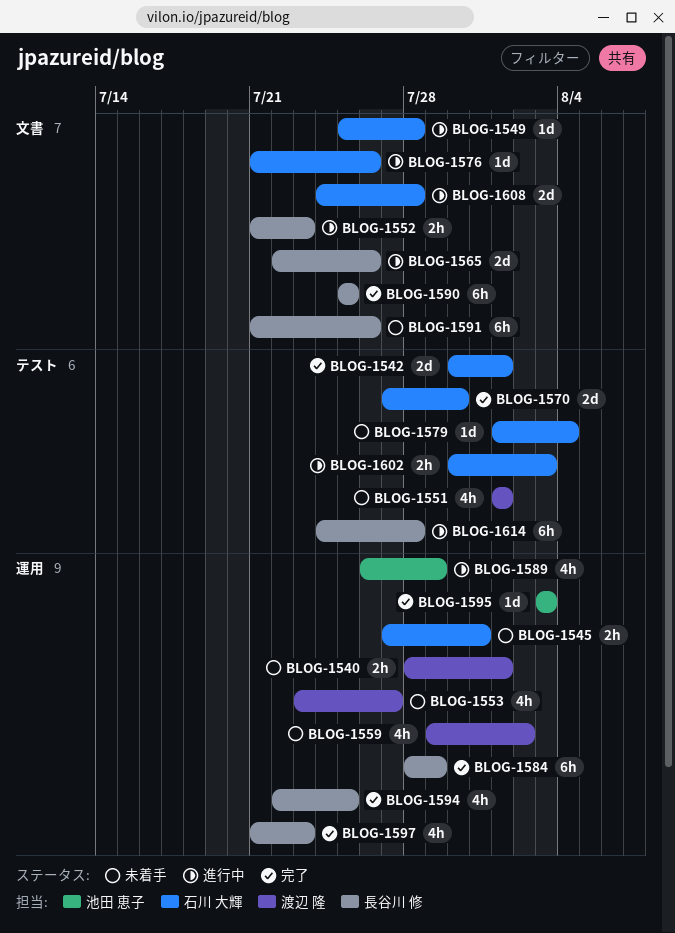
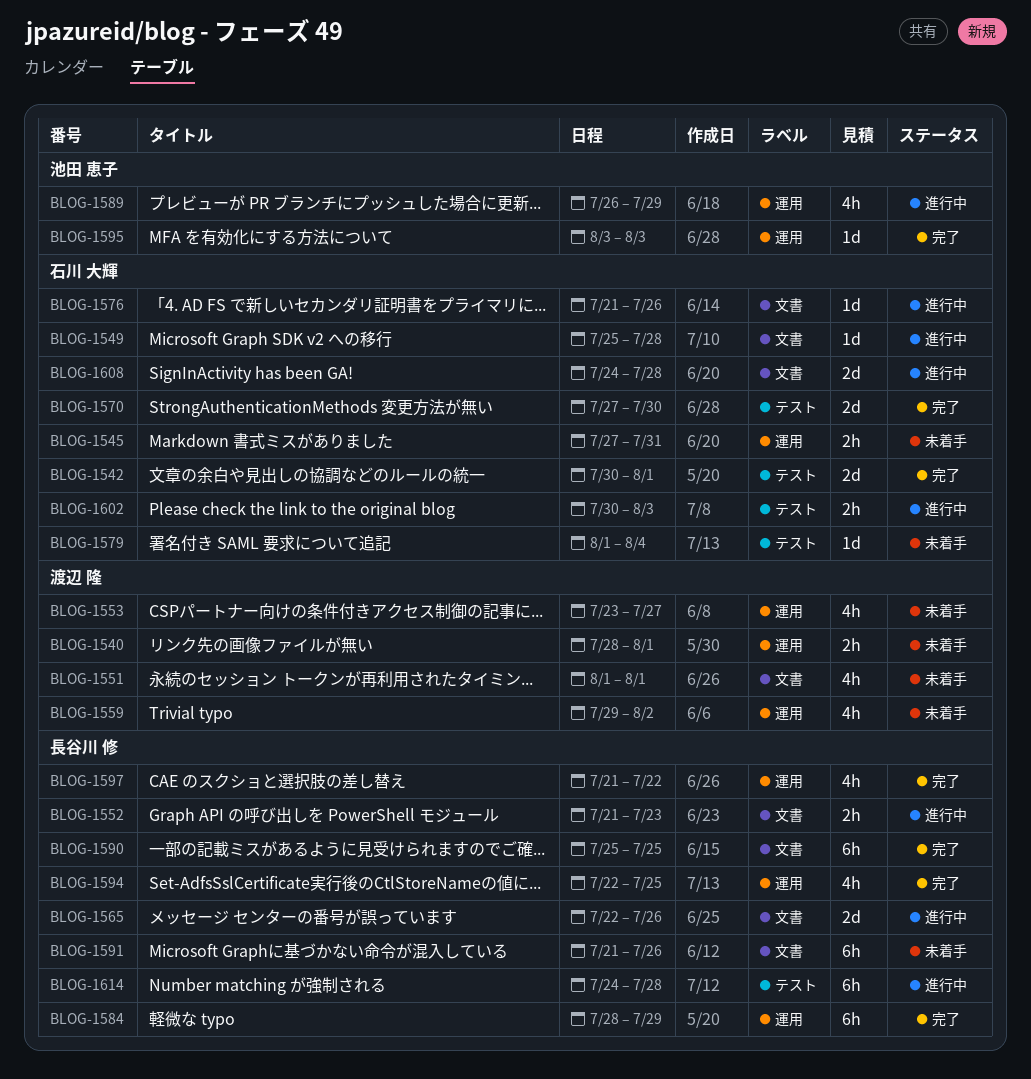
BLOG-1551, label: テスト -> 文書
BLOG-1597, due: Jul 23 -> Jul 22

